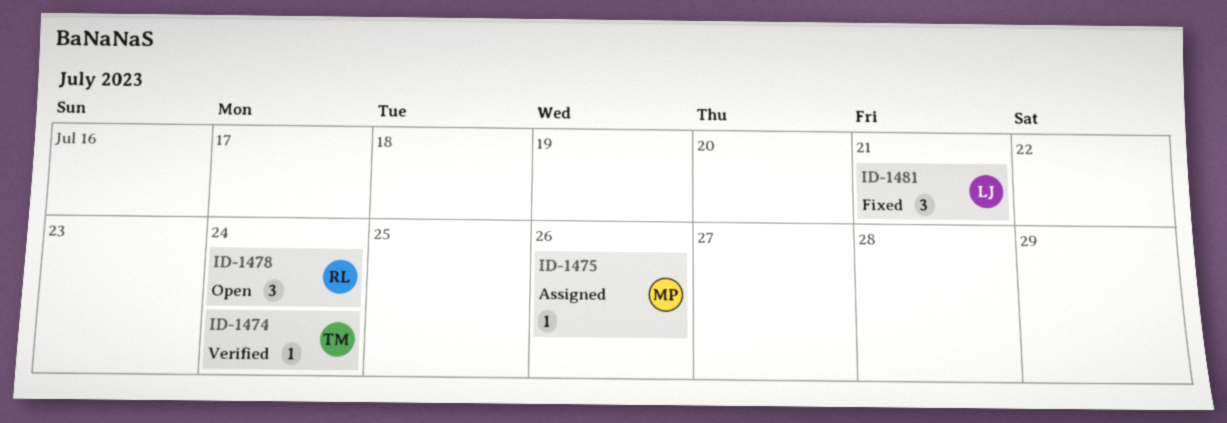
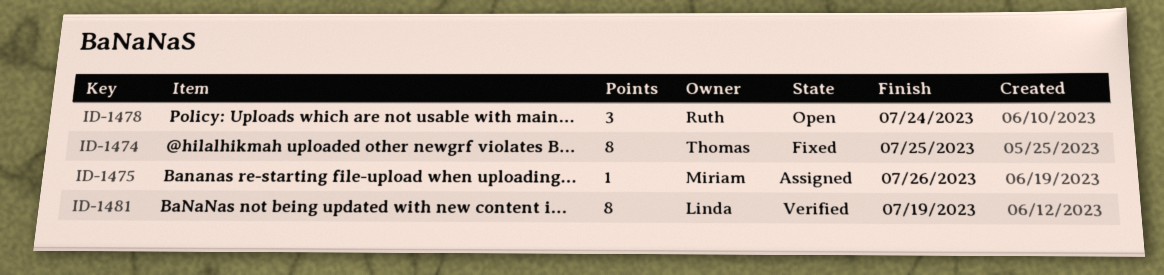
ID-1474, status: Verified -> Fixed
ID-1474, estimate: 1 -> 8
ID-1474, due: Jul 24 -> Jul 25
ID-1481, status: Fixed -> Verified
ID-1481, estimate: 3 -> 8
ID-1481, due: Jul 21 -> Jul 19

